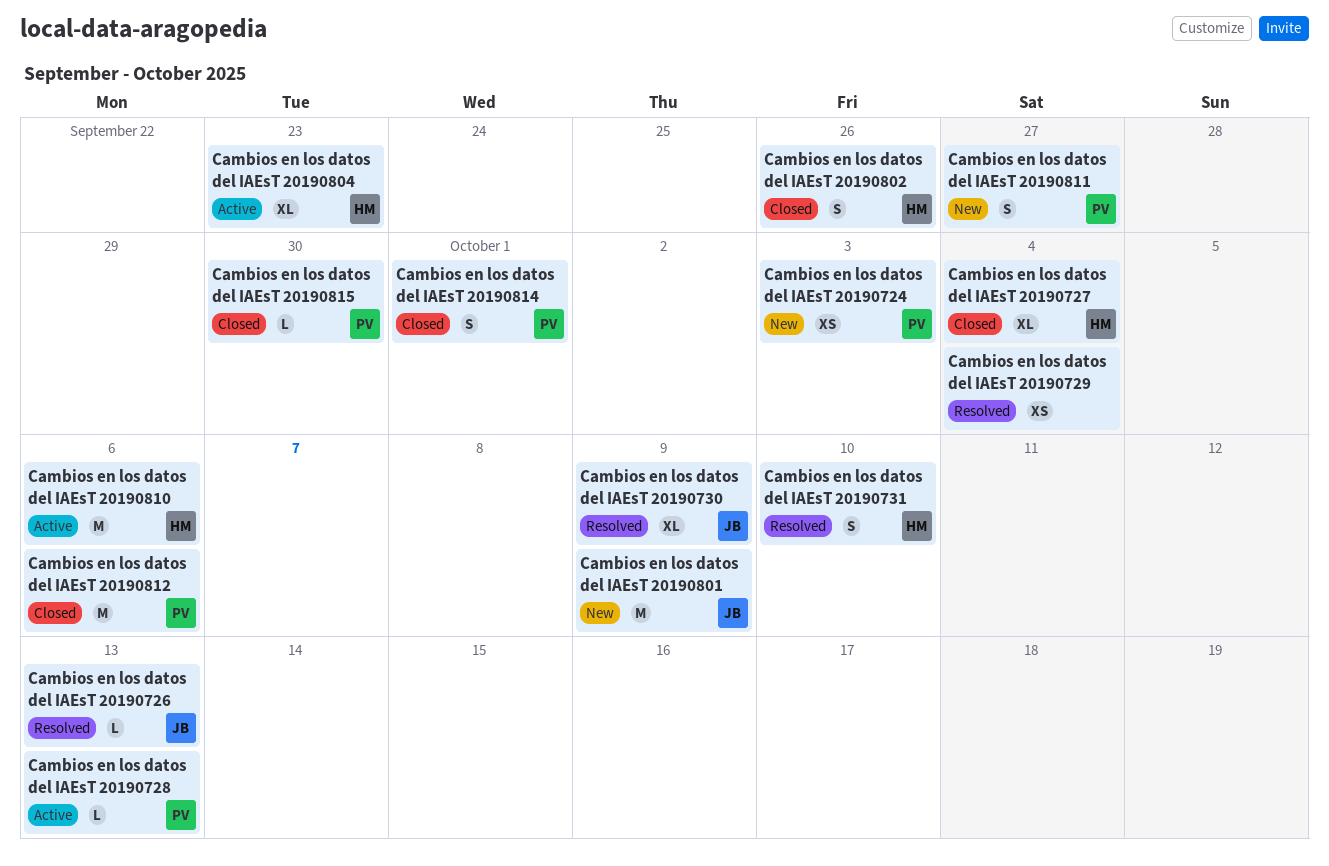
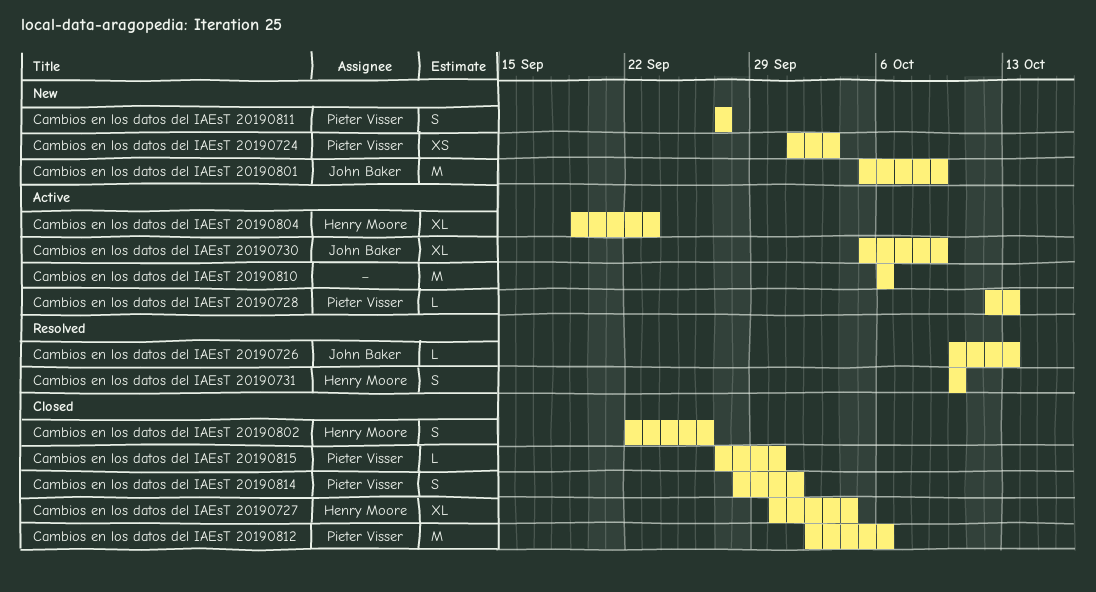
Cambios en los datos del IAEsT 20190729: present -> none
Cambios en los datos del IAEsT 20190730, status: Resolved -> Active
Cambios en los datos del IAEsT 20190810, owner: Henry Moore -> none

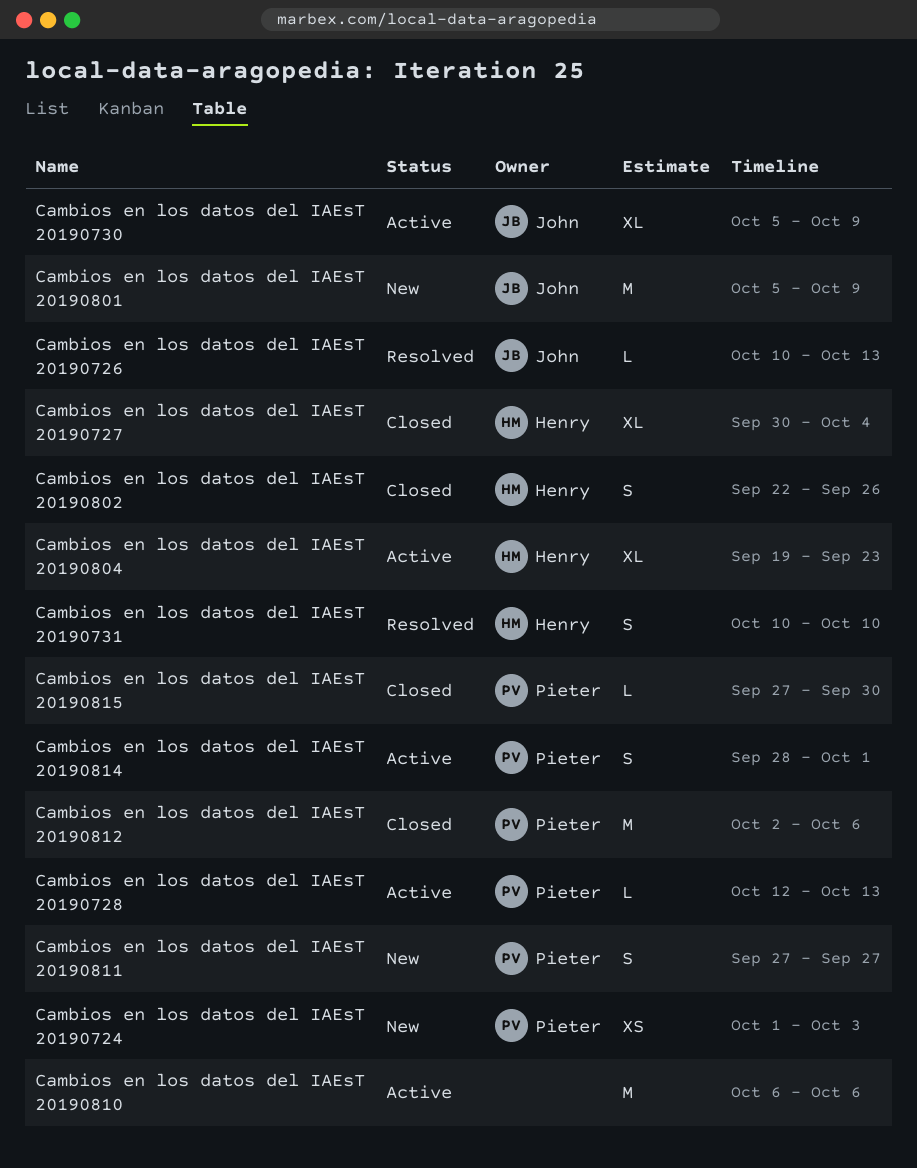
Cambios en los datos del IAEsT 20190814, status: Closed -> Active

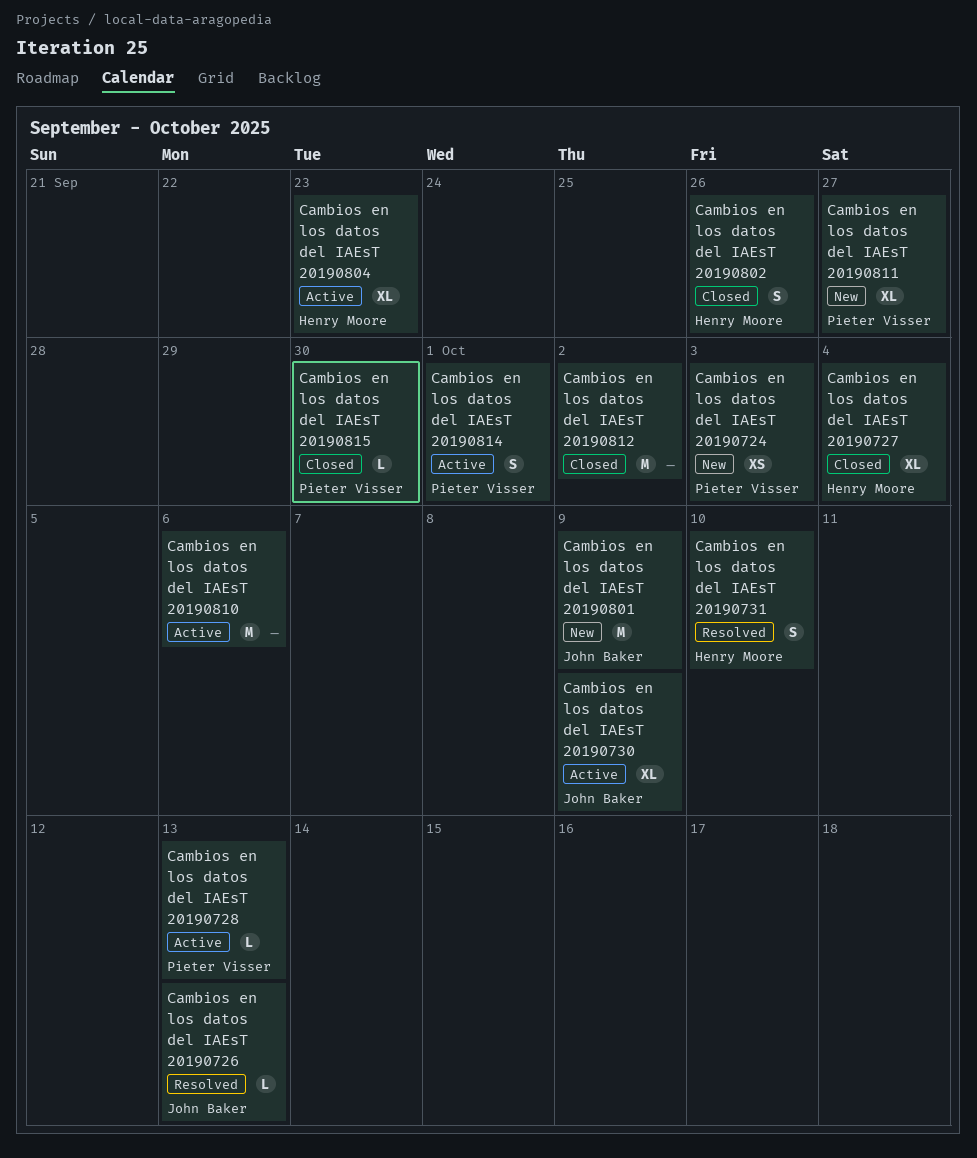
Cambios en los datos del IAEsT 20190811, estimate: S -> XL
Cambios en los datos del IAEsT 20190812, owner: Pieter Visser -> none
Cambios en los datos del IAEsT 20190812, due: Oct 6 -> Oct 2

